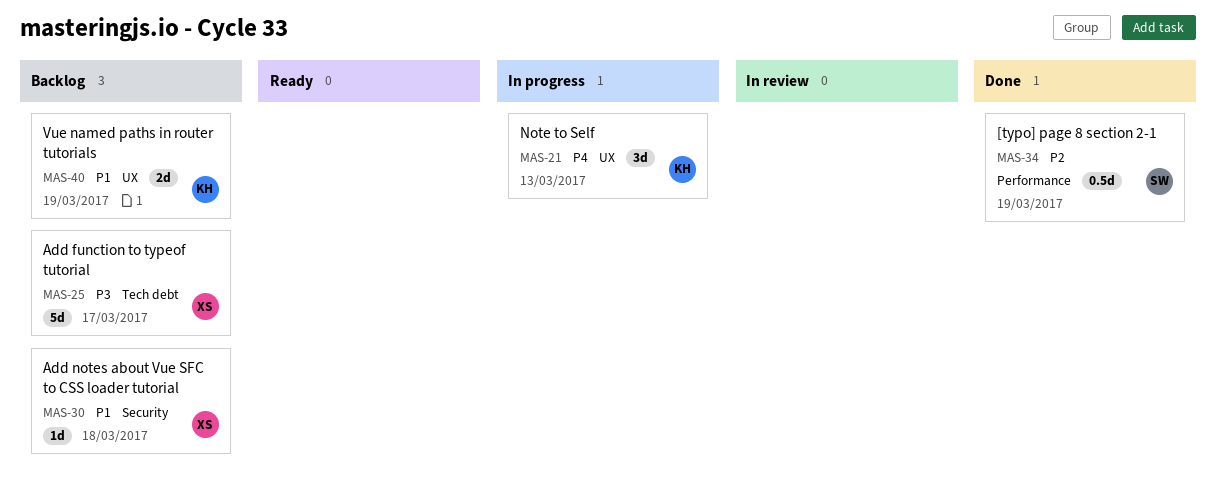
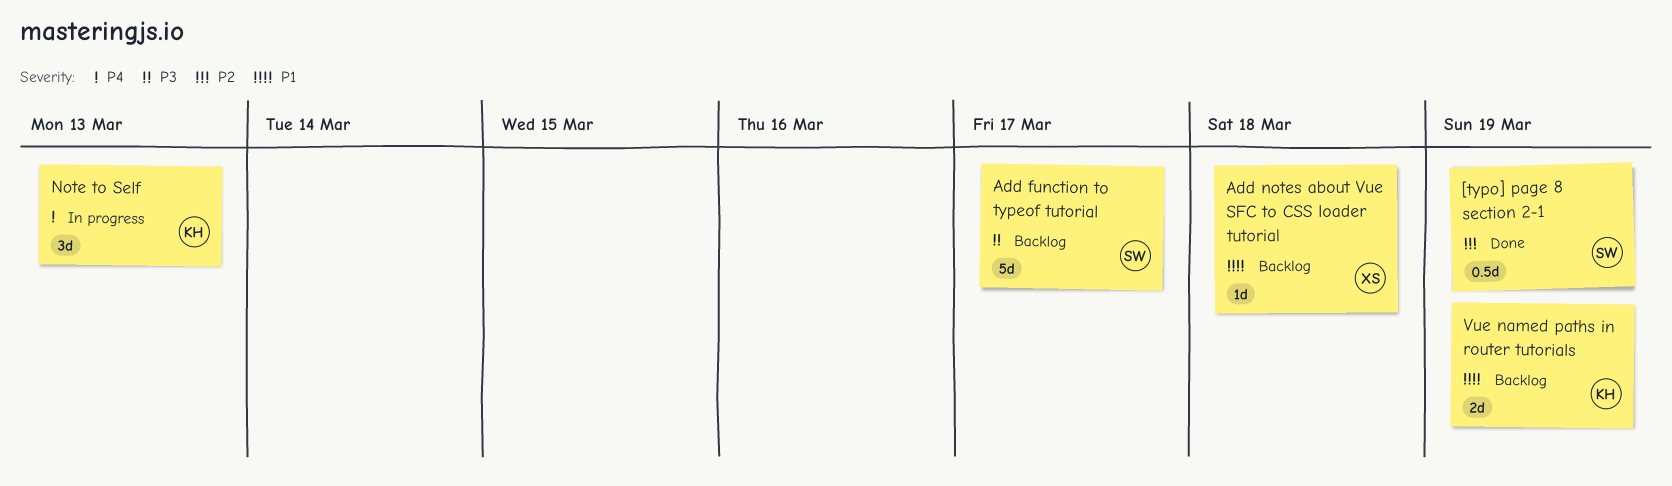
Add function to typeof tutorial, owner: XS -> SW

